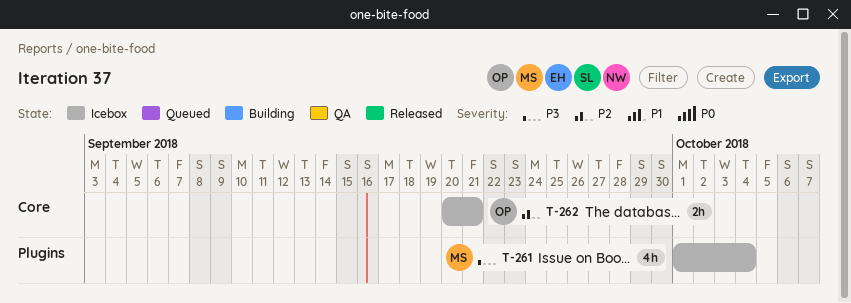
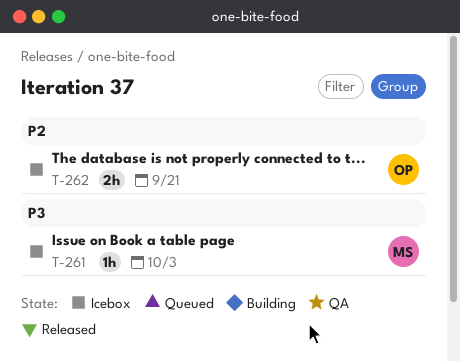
T-261, estimate: 4h -> 1h
T-261, due: Oct 4 -> Oct 3

